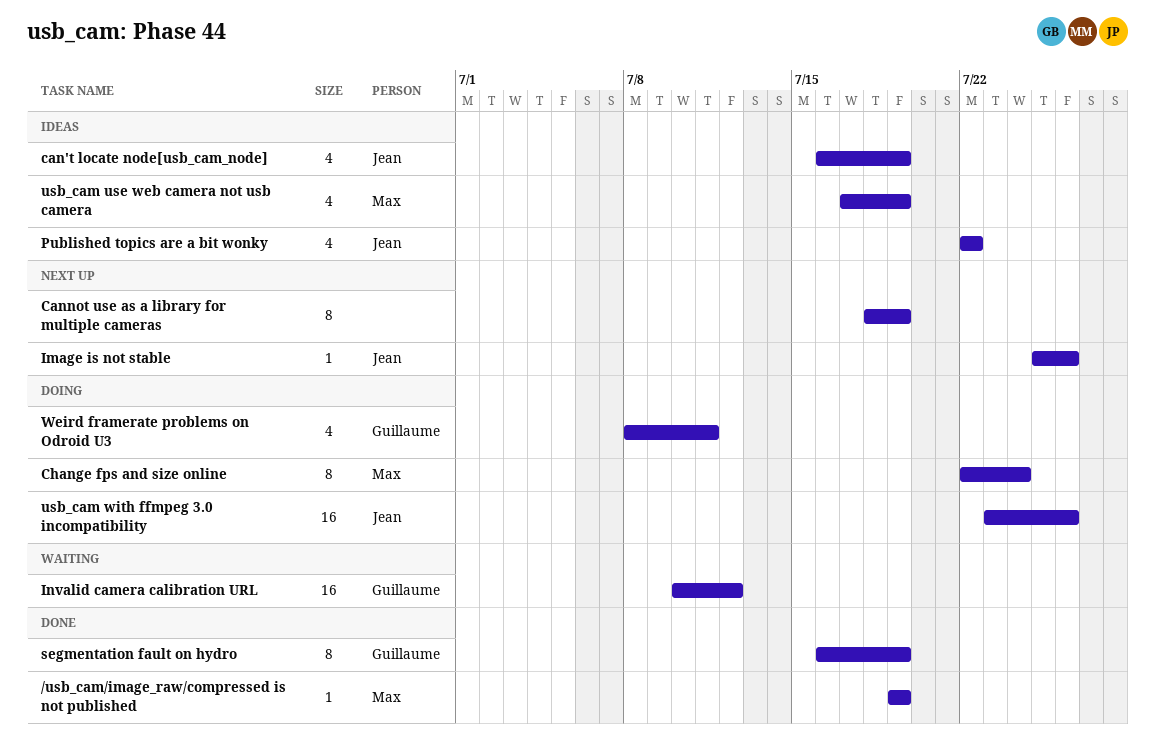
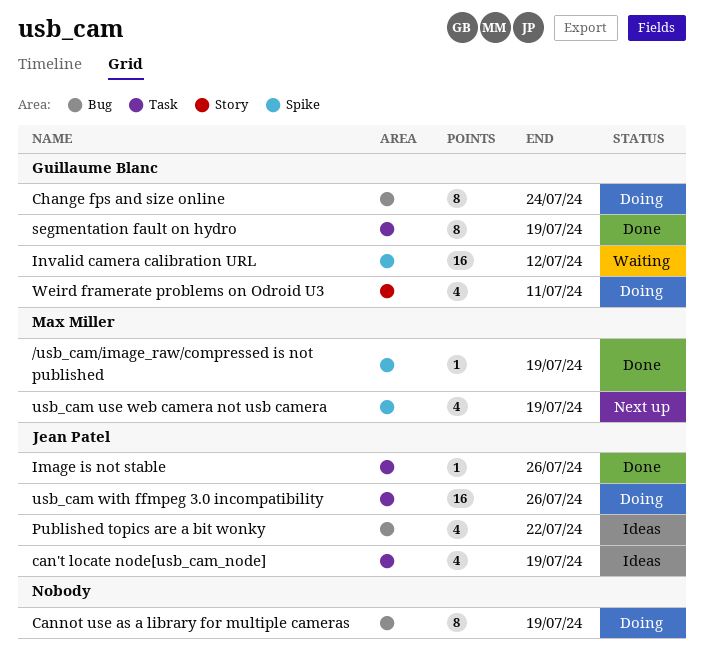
Cannot use as a library for multiple cameras, status: Next up -> Doing
Change fps and size online, owner: Max Miller -> Guillaume Blanc
Image is not stable, status: Next up -> Done
usb_cam use web camera not usb camera, status: Ideas -> Next up

